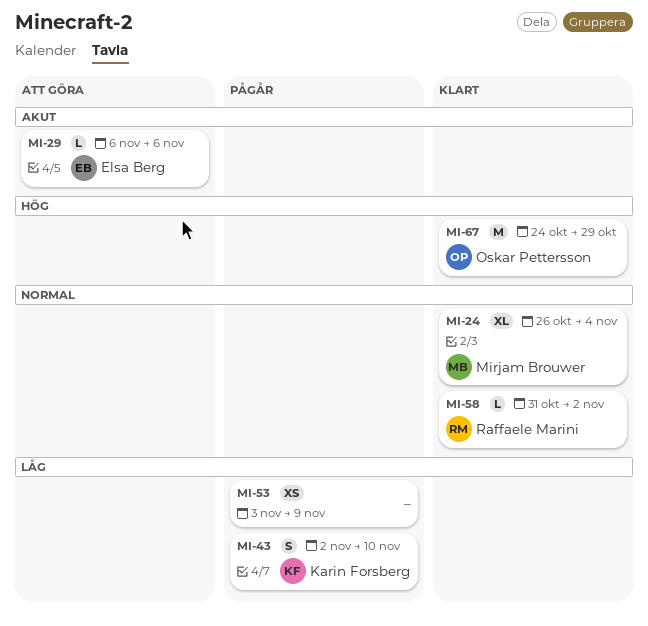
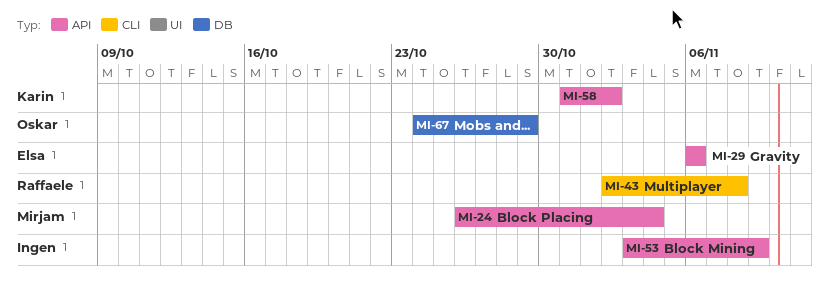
MI-43, owner: Karin Forsberg -> Raffaele Marini
MI-43, due: Nov 10 -> Nov 8
MI-58, owner: Raffaele Marini -> Karin Forsberg

